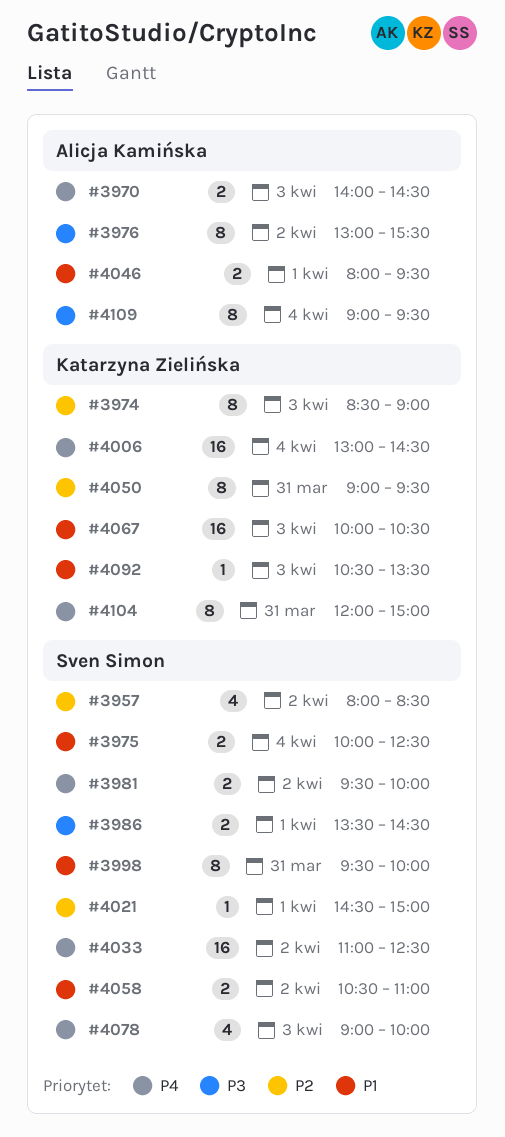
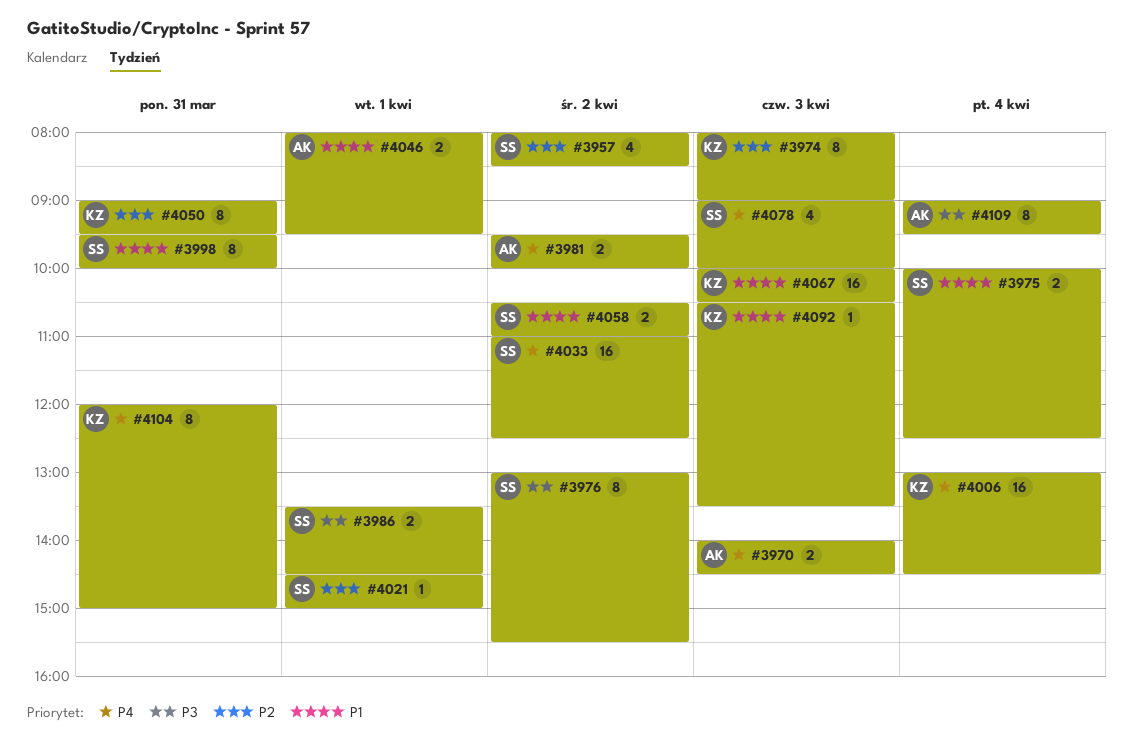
#3974, begins: 08:30 -> 08:00
#3976, owner: Alicja Kamińska -> Sven Simon
#3981, owner: Sven Simon -> Alicja Kamińska

